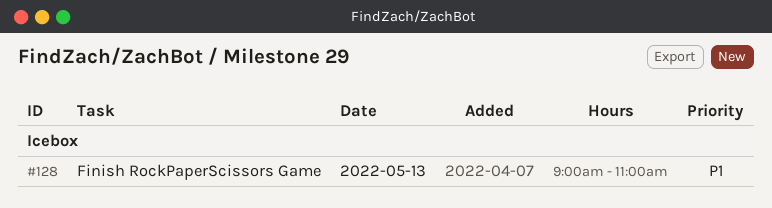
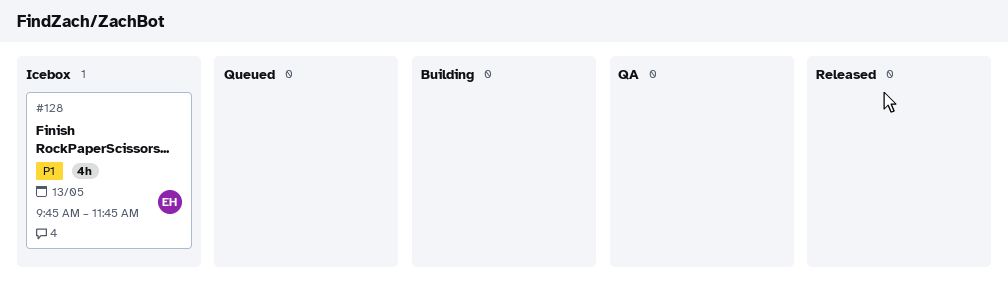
#128, begins: 09:00 -> 09:45
#128, ends: 11:00 -> 11:45

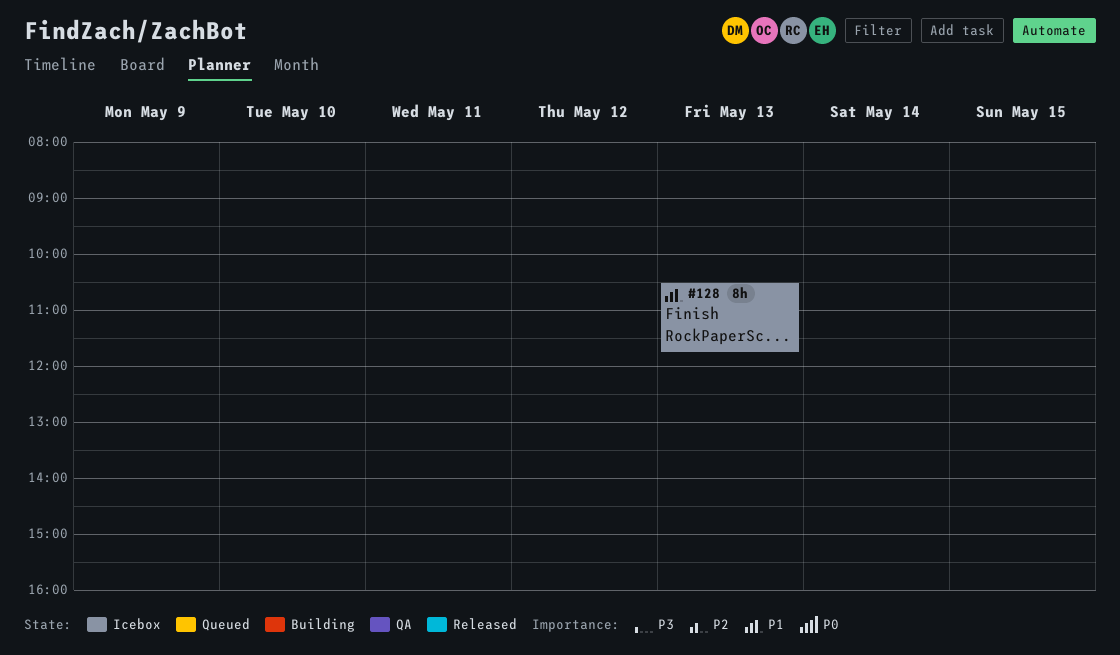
#128, estimate: 4h -> 8h
#128, begins: 09:45 -> 10:30

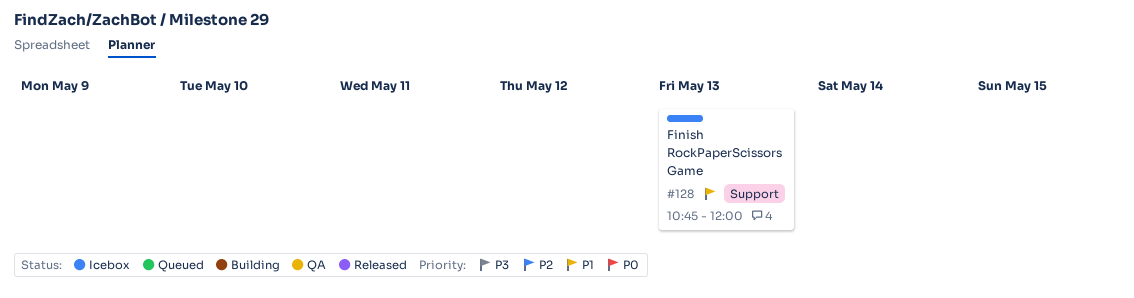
#128, begins: 10:30 -> 10:45
#128, ends: 11:45 -> 12:00

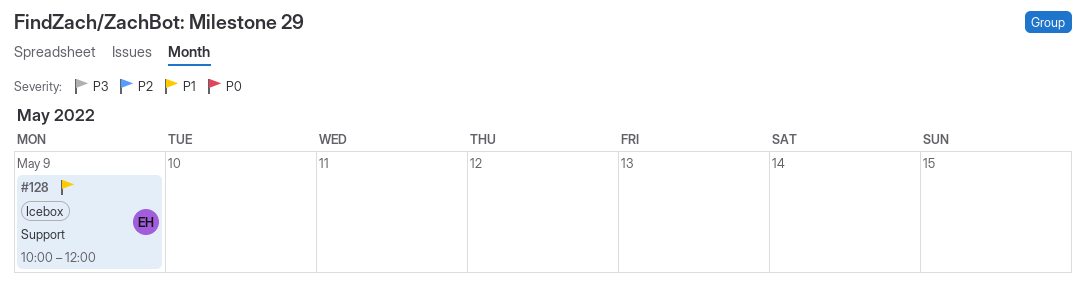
#128, day: May 13 -> May 9
#128, begins: 10:45 -> 10:00

